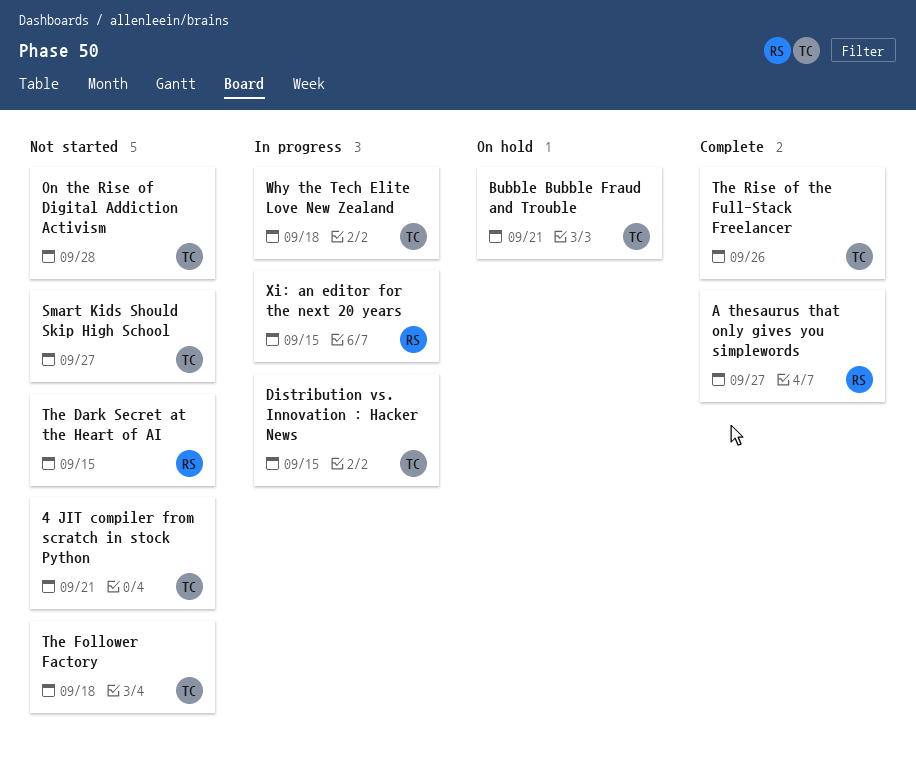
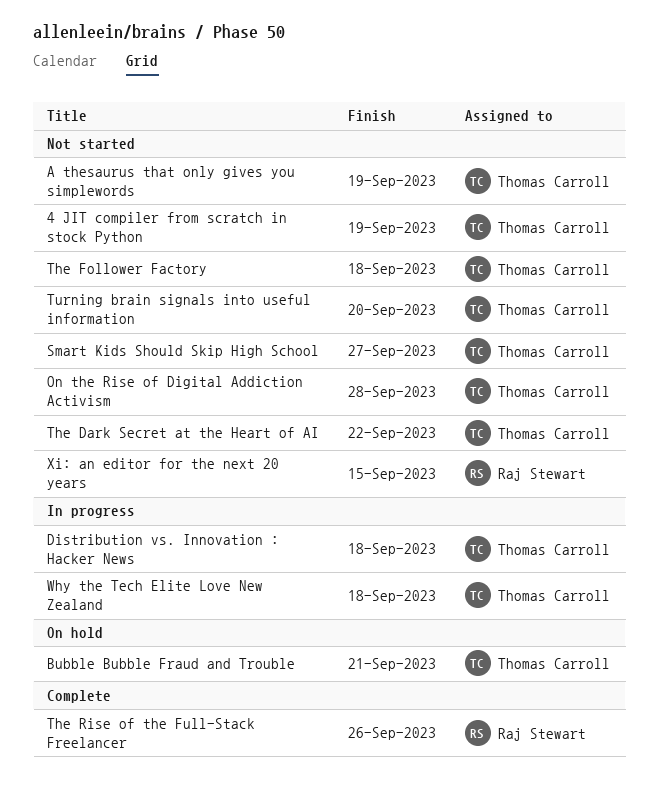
4 JIT compiler from scratch in stock Python, due: Sep 21 -> Sep 19
A thesaurus that only gives you simplewords, status: Complete -> Not started
A thesaurus that only gives you simplewords, owner: Raj Stewart -> Thomas Carroll
A thesaurus that only gives you simplewords, due: Sep 27 -> Sep 19
Distribution vs. Innovation : Hacker News, due: Sep 15 -> Sep 18
The Dark Secret at the Heart of AI, owner: Raj Stewart -> Thomas Carroll
The Dark Secret at the Heart of AI, due: Sep 15 -> Sep 22
The Rise of the Full-Stack Freelancer, owner: Thomas Carroll -> Raj Stewart
Turning brain signals into useful information: none -> present
Xi: an editor for the next 20 years, status: In progress -> Not started

